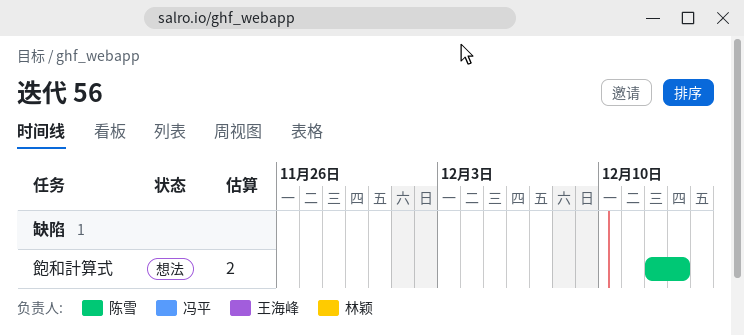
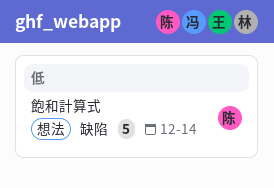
飽和計算式, estimate: 2 -> 5
飽和計算式, due: Dec 13 -> Dec 14

